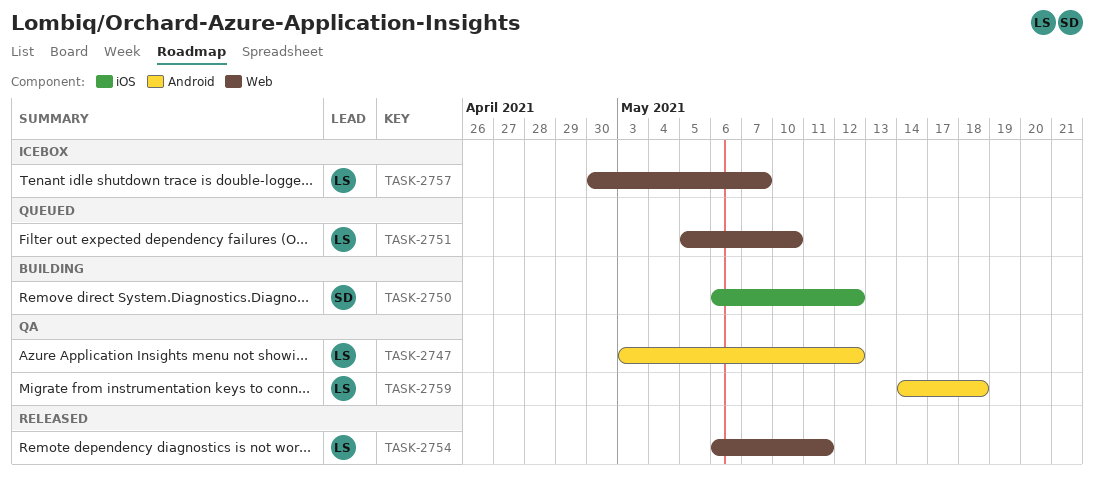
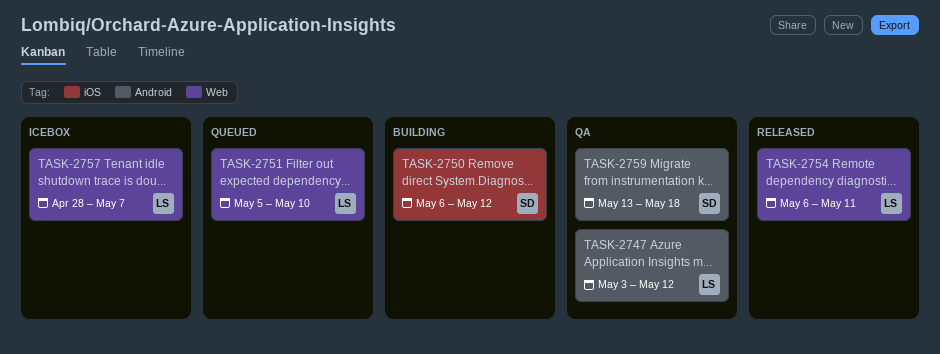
TASK-2757, start: Apr 30 -> Apr 28
TASK-2759, owner: LS -> SD
TASK-2759, start: May 14 -> May 13

